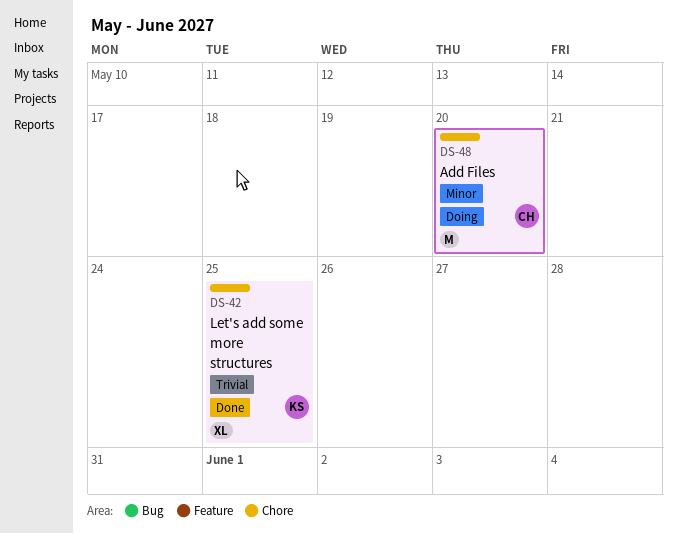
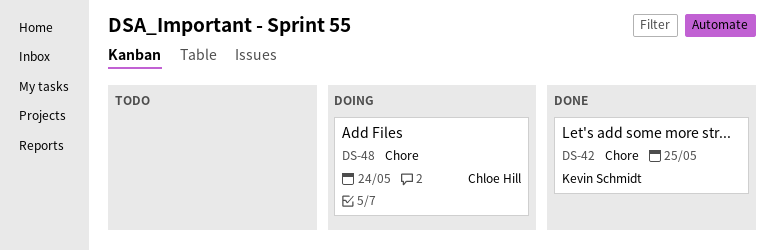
DS-48, due: May 20 -> May 24

